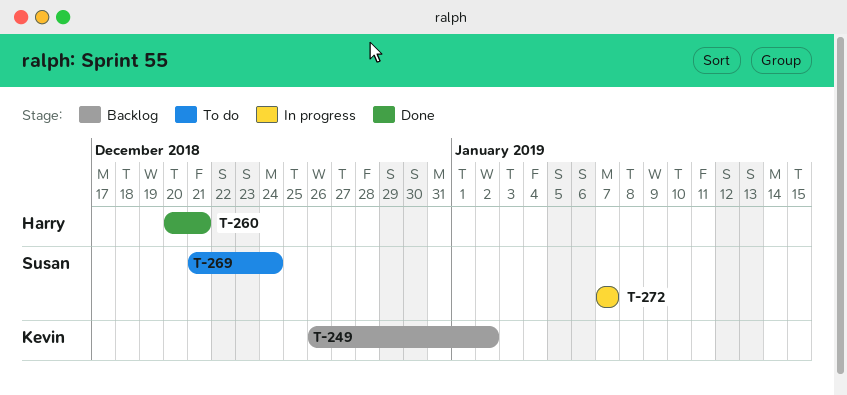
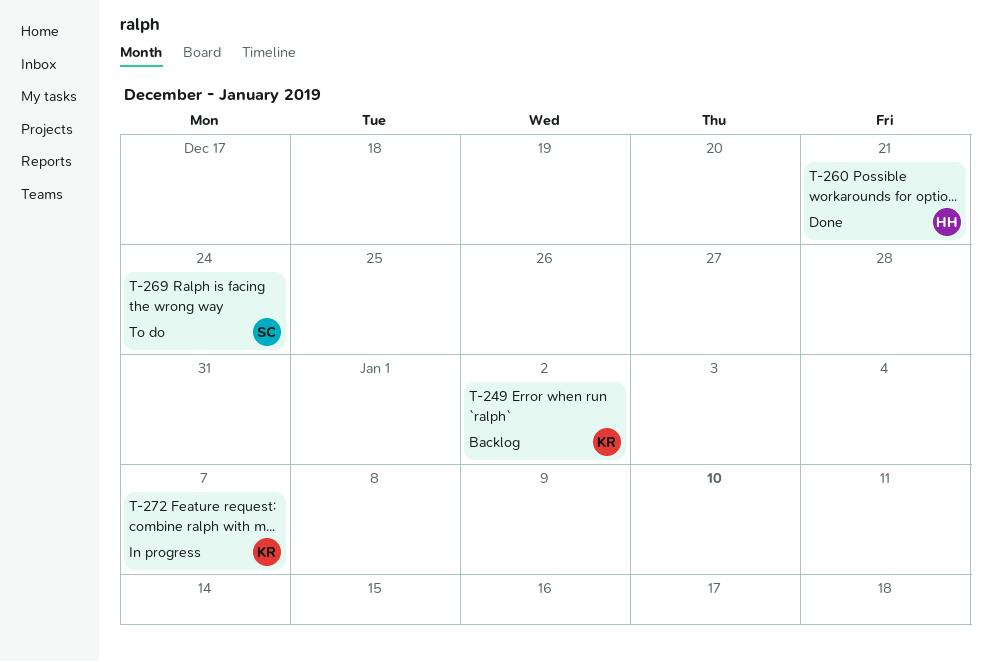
T-272, owner: Susan -> Kevin

